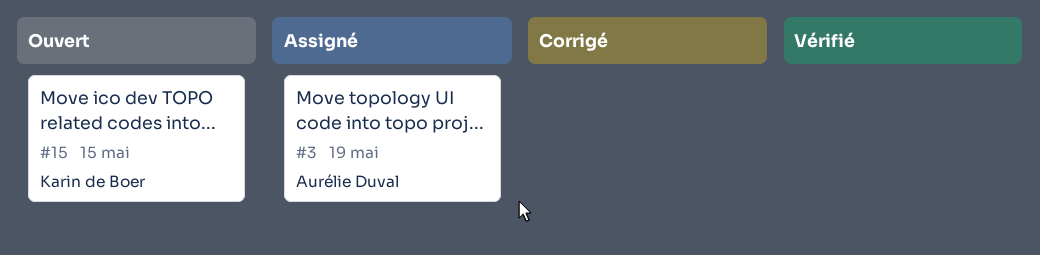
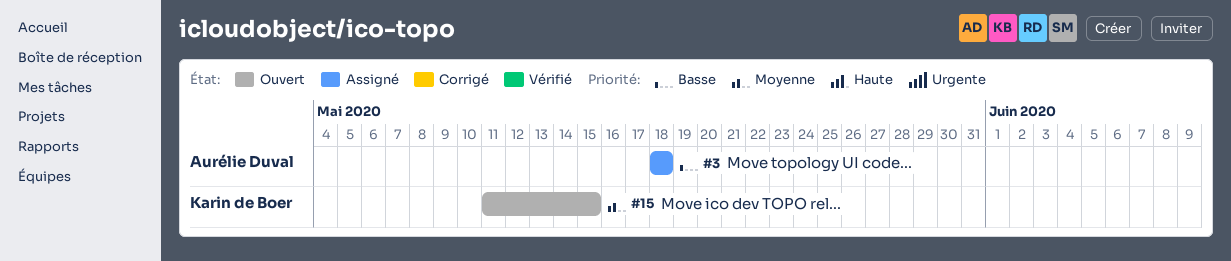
#3, due: May 19 -> May 18

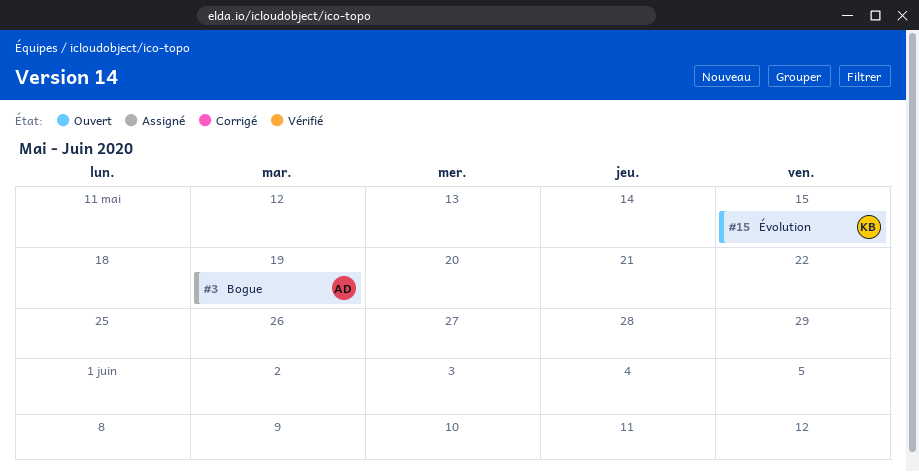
#3, due: May 18 -> May 19

